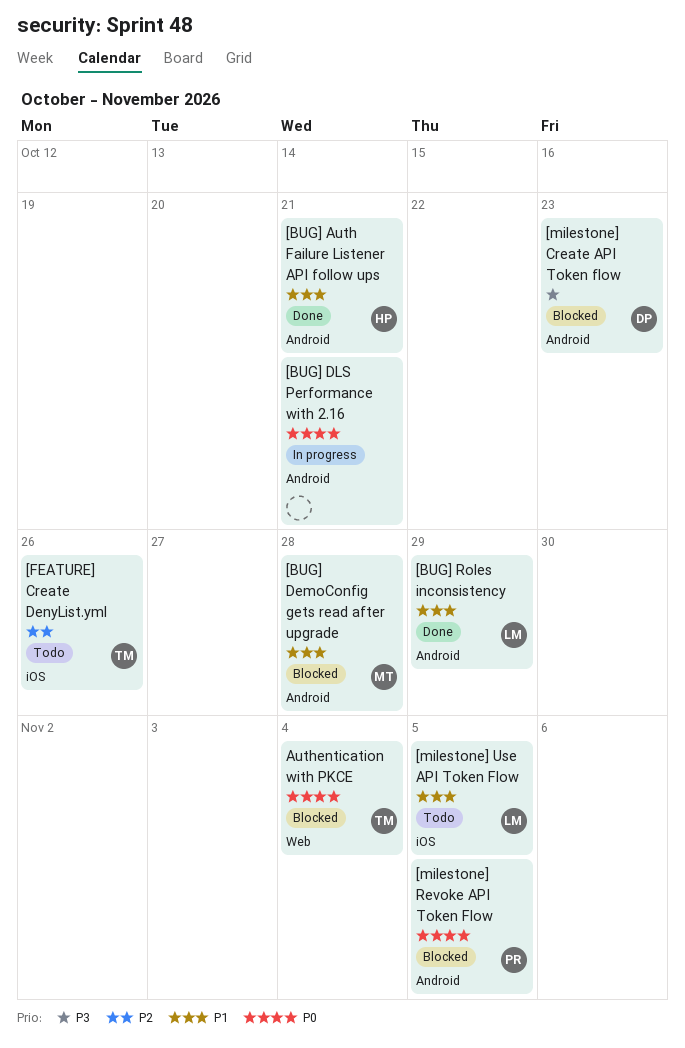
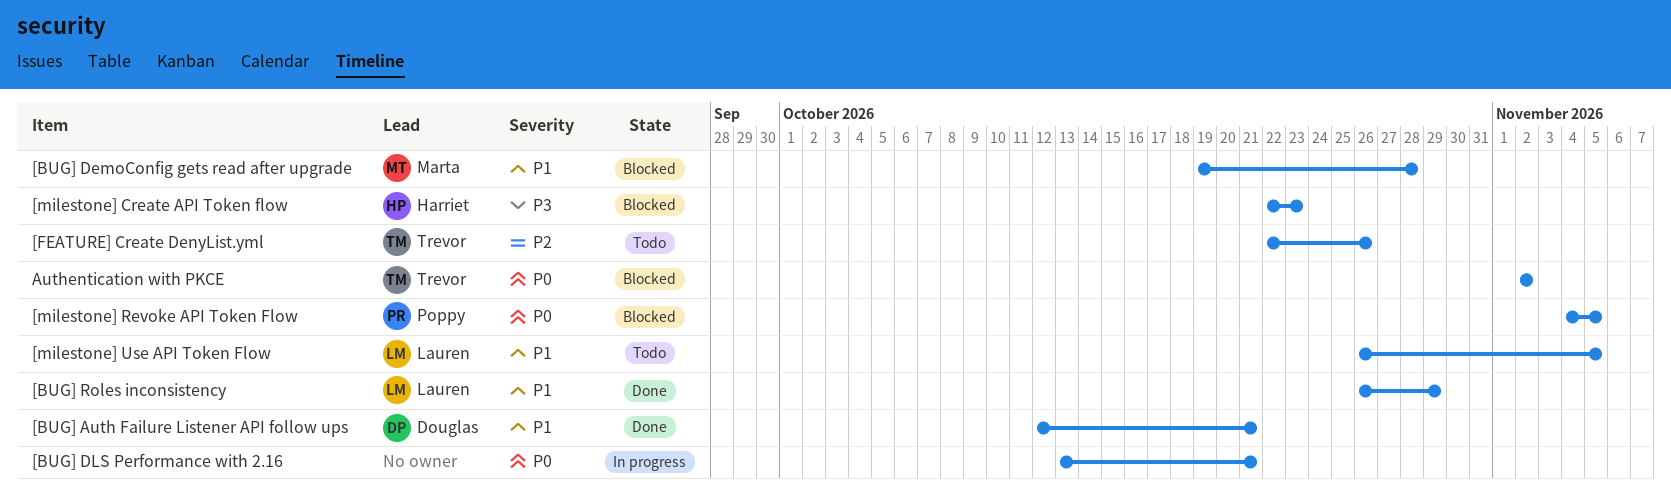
[BUG] Auth Failure Listener API follow ups, owner: Harriet -> Douglas
[milestone] Create API Token flow, owner: Douglas -> Harriet
Authentication with PKCE, due: Nov 4 -> Nov 2

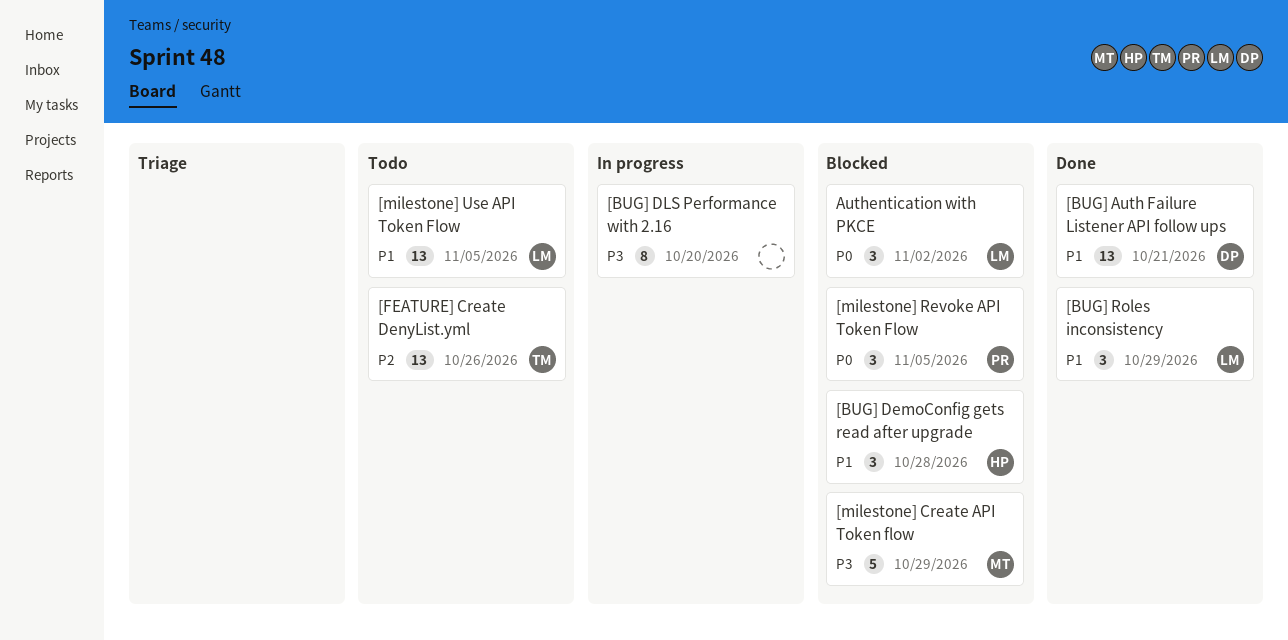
[BUG] DemoConfig gets read after upgrade, owner: Marta -> Harriet
[BUG] DLS Performance with 2.16, priority: P0 -> P3
[BUG] DLS Performance with 2.16, due: Oct 21 -> Oct 20
[milestone] Create API Token flow, owner: Harriet -> Marta
[milestone] Create API Token flow, due: Oct 23 -> Oct 29
Authentication with PKCE, owner: Trevor -> Lauren

